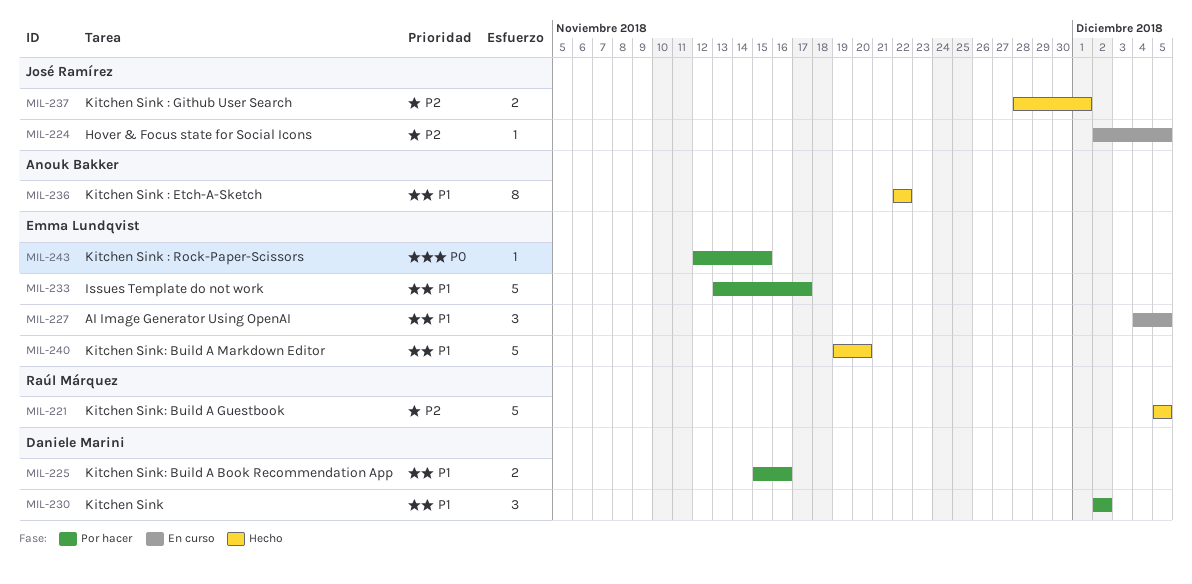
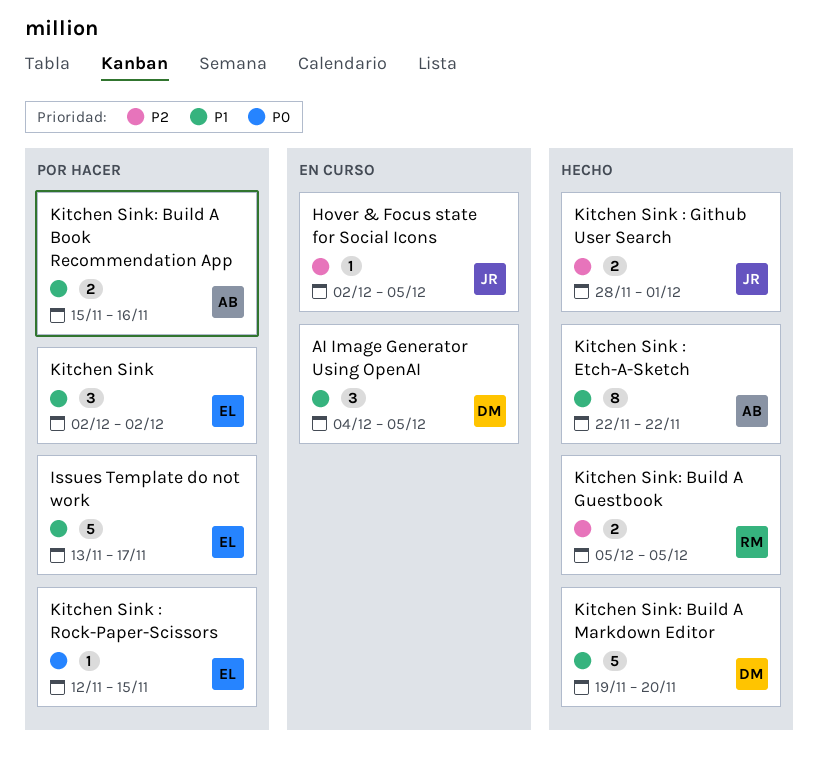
AI Image Generator Using OpenAI, owner: Emma Lundqvist -> Daniele Marini
Kitchen Sink, owner: Daniele Marini -> Emma Lundqvist
Kitchen Sink: Build A Book Recommendation App, owner: Daniele Marini -> Anouk Bakker
Kitchen Sink: Build A Guestbook, estimate: 5 -> 2
Kitchen Sink: Build A Markdown Editor, owner: Emma Lundqvist -> Daniele Marini

